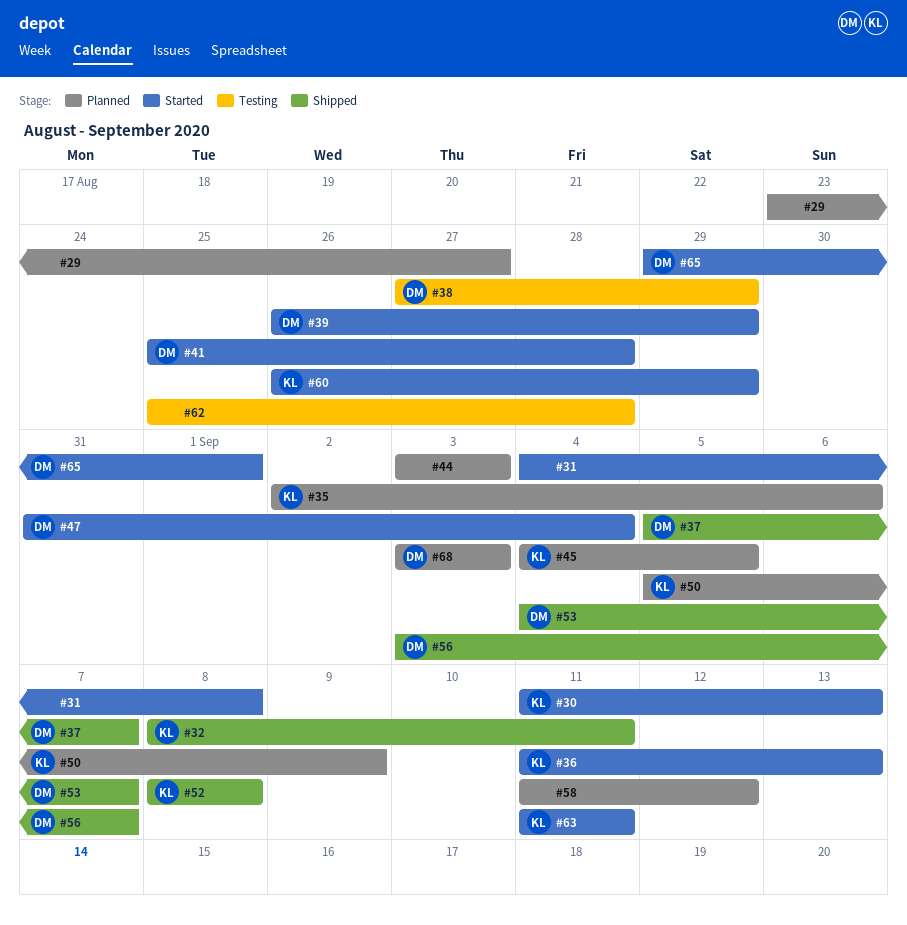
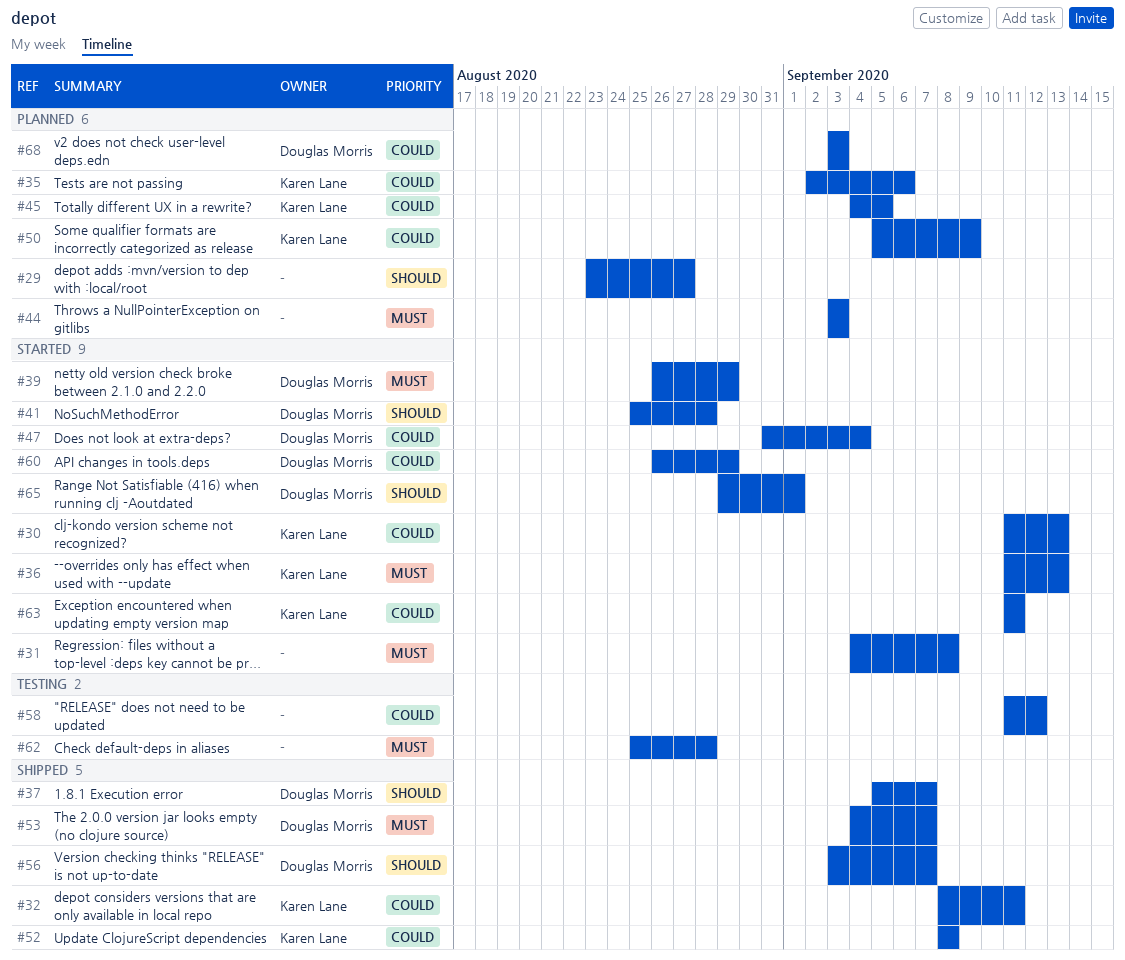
#38: present -> none
#58, status: Planned -> Testing
#60, owner: Karen Lane -> Douglas Morris

